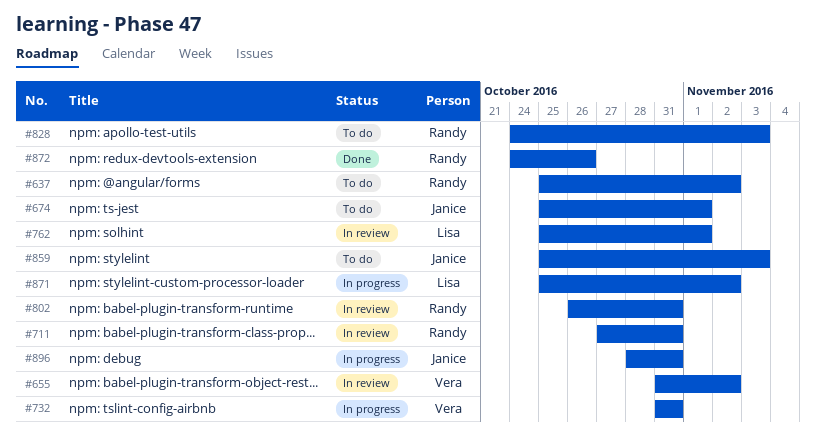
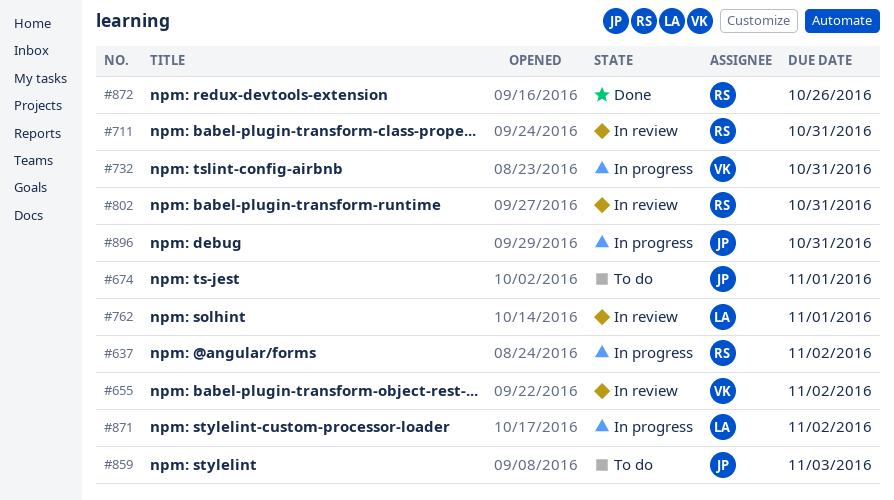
#637, status: To do -> In progress
#828: present -> none

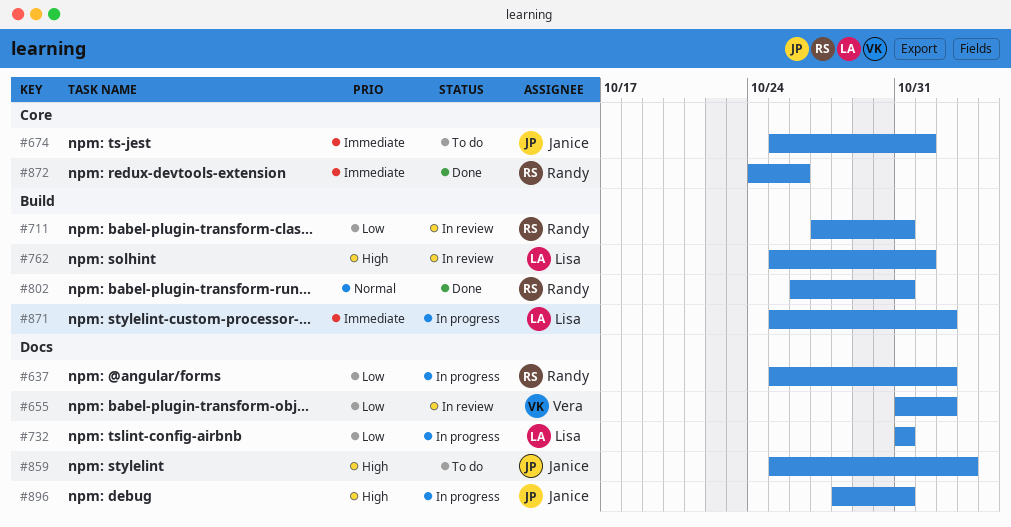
#732, owner: Vera -> Lisa
#802, status: In review -> Done

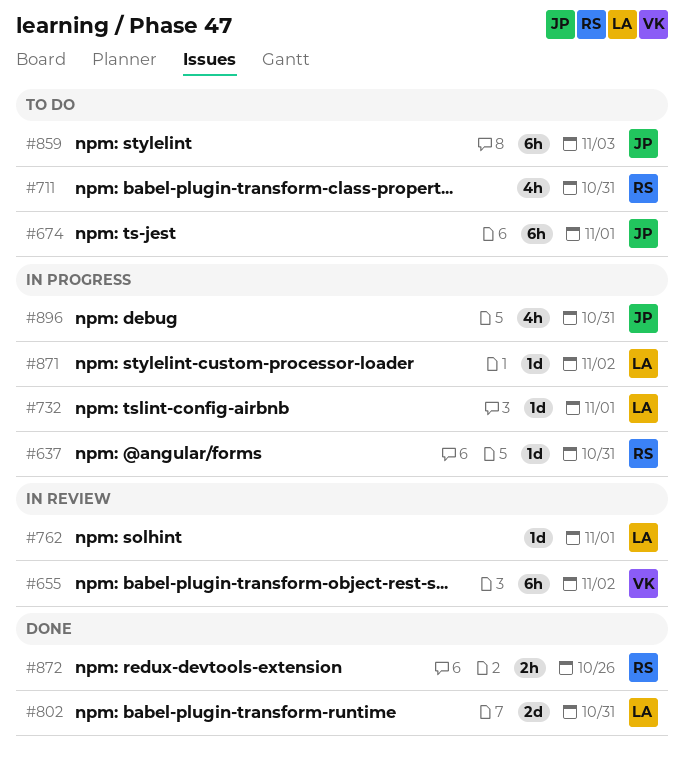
#637, due: Nov 2 -> Oct 31
#711, status: In review -> To do
#732, due: Oct 31 -> Nov 1
#802, owner: Randy -> Lisa

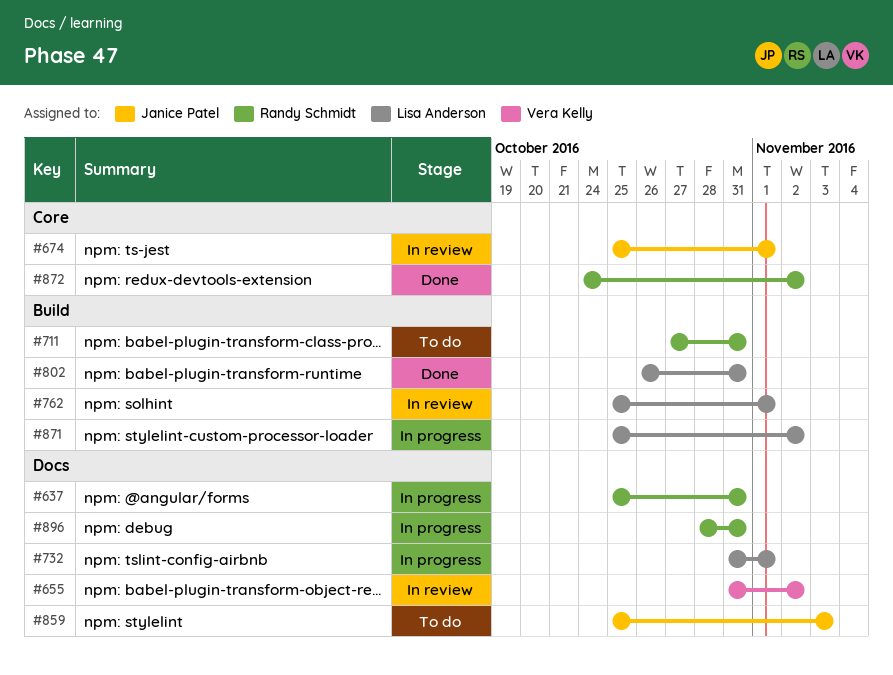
#674, status: To do -> In review
#872, due: Oct 26 -> Nov 2
#896, owner: Janice Patel -> Randy Schmidt

